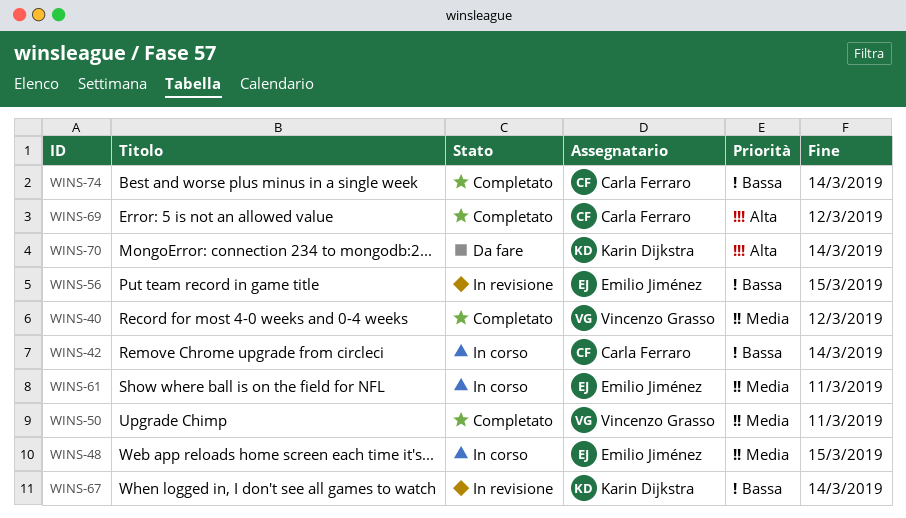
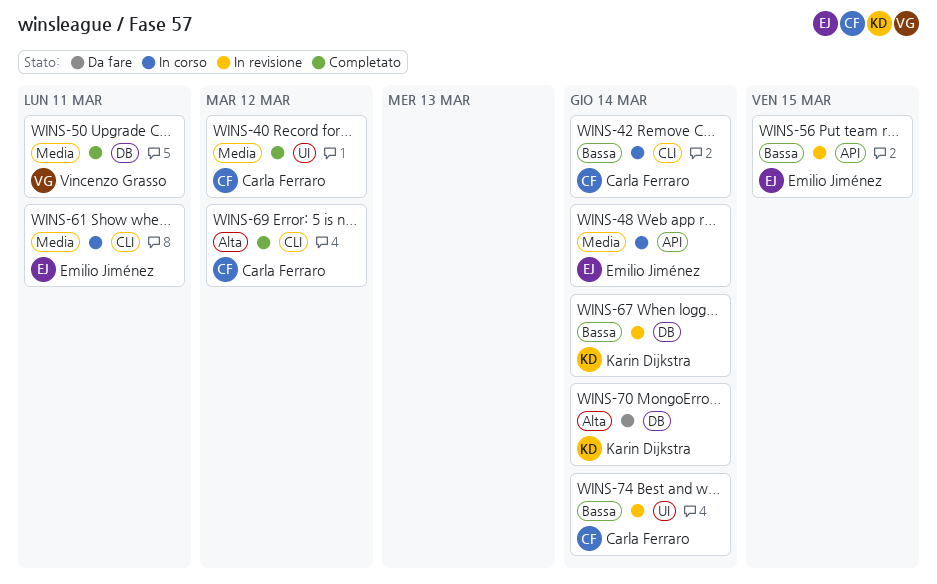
WINS-40, owner: Vincenzo Grasso -> Carla Ferraro
WINS-48, due: Mar 15 -> Mar 14
WINS-74, status: Completato -> In revisione

